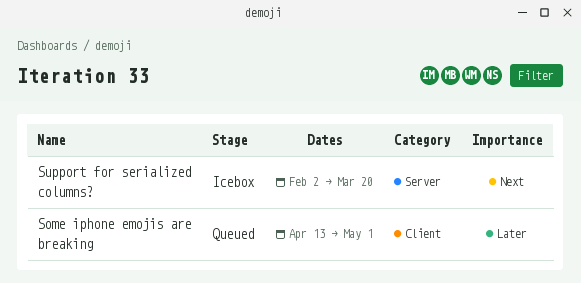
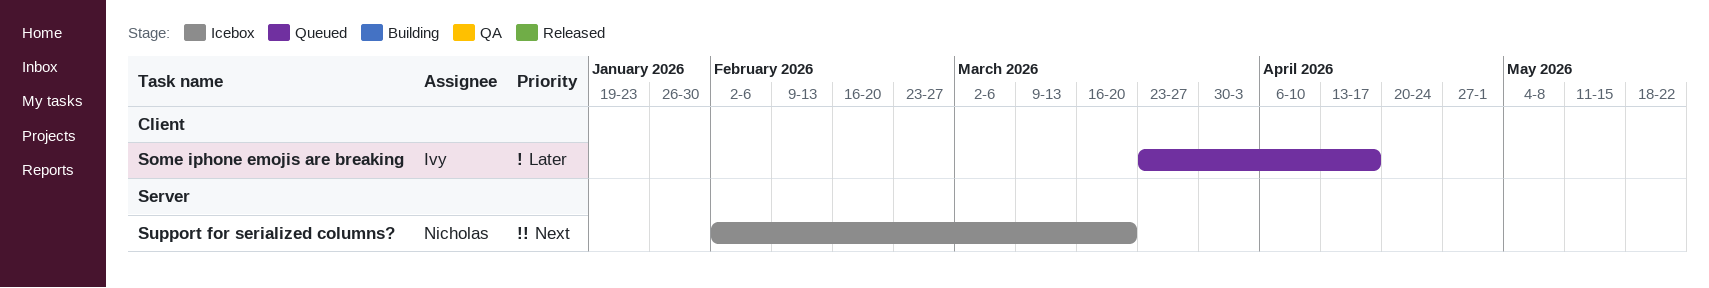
Some iphone emojis are breaking, start: Apr 13 -> Mar 23
Some iphone emojis are breaking, due: May 1 -> Apr 17

